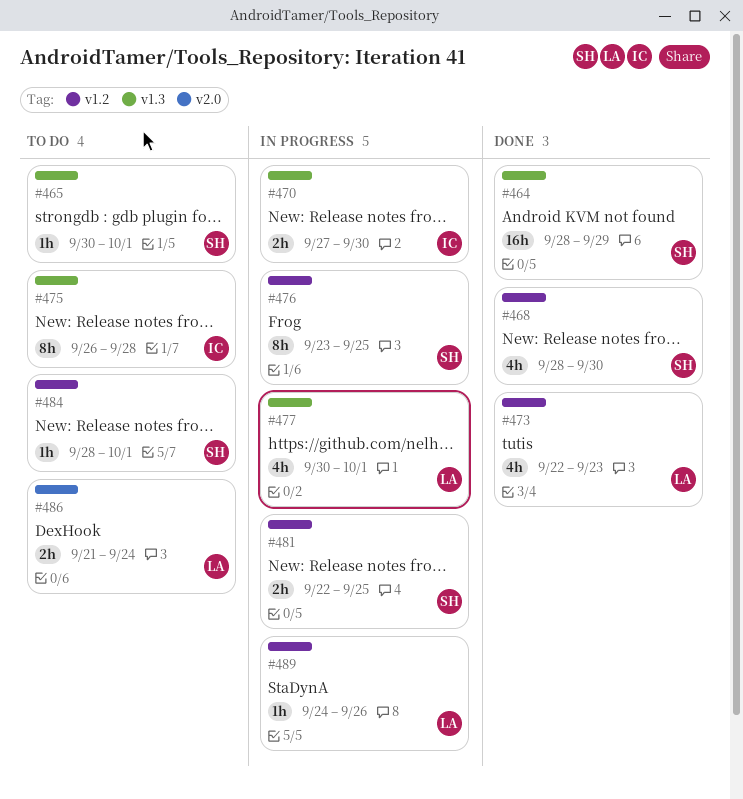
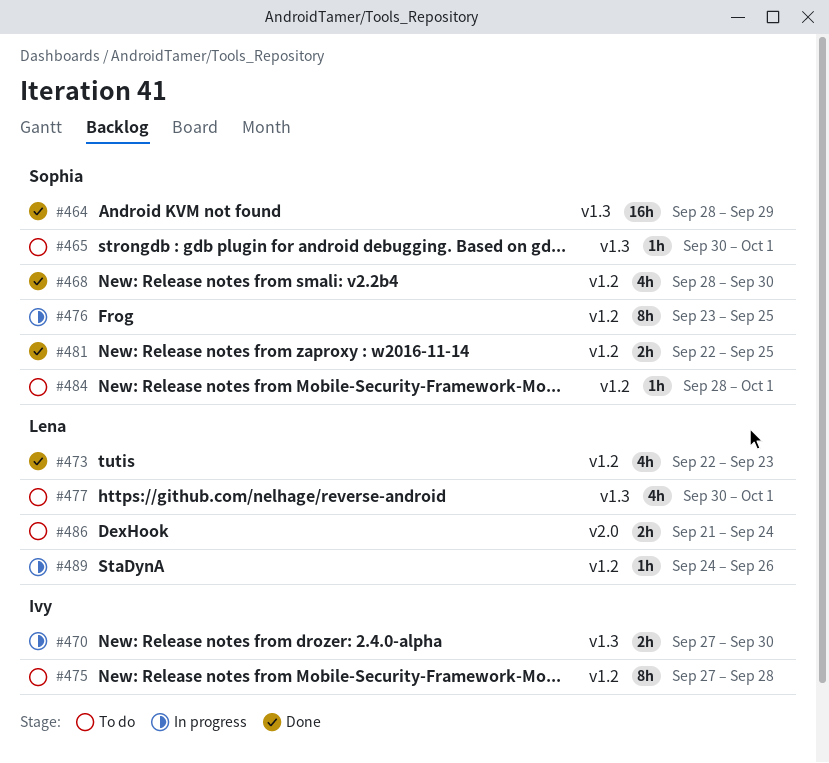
#475, label: v1.3 -> v1.2
#475, start: Sep 26 -> Sep 27
#477, status: In progress -> To do
#481, status: In progress -> Done

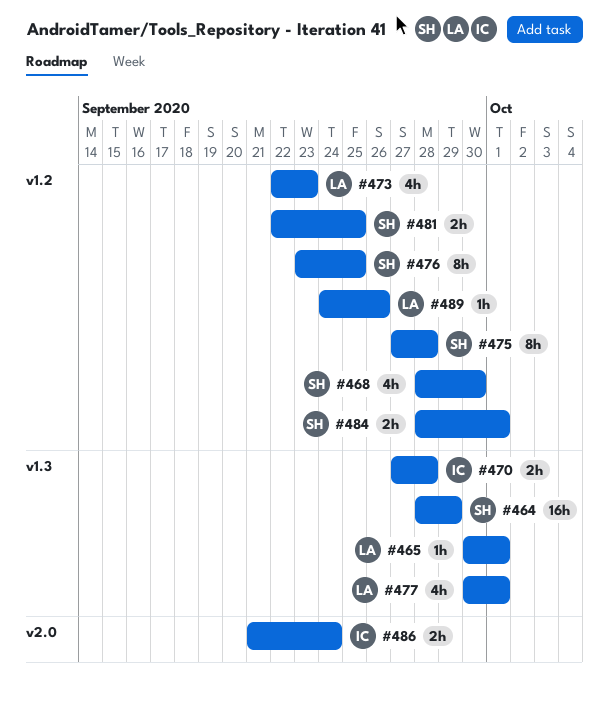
#465, owner: Sophia -> Lena
#470, due: Sep 30 -> Sep 28
#475, owner: Ivy -> Sophia
#484, estimate: 1h -> 2h
#486, owner: Lena -> Ivy

